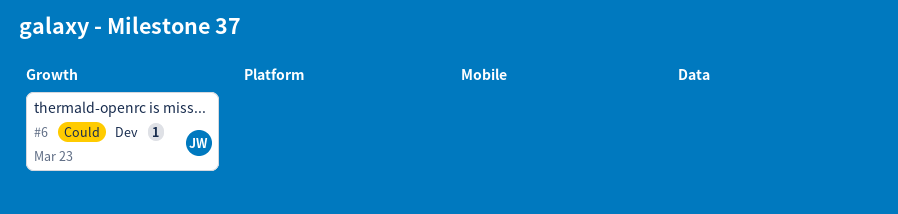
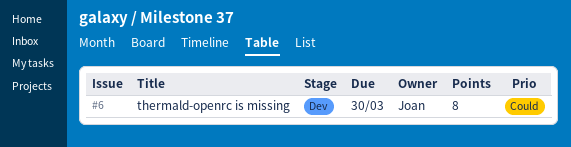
#6, estimate: 1 -> 8
#6, due: Mar 23 -> Mar 30

